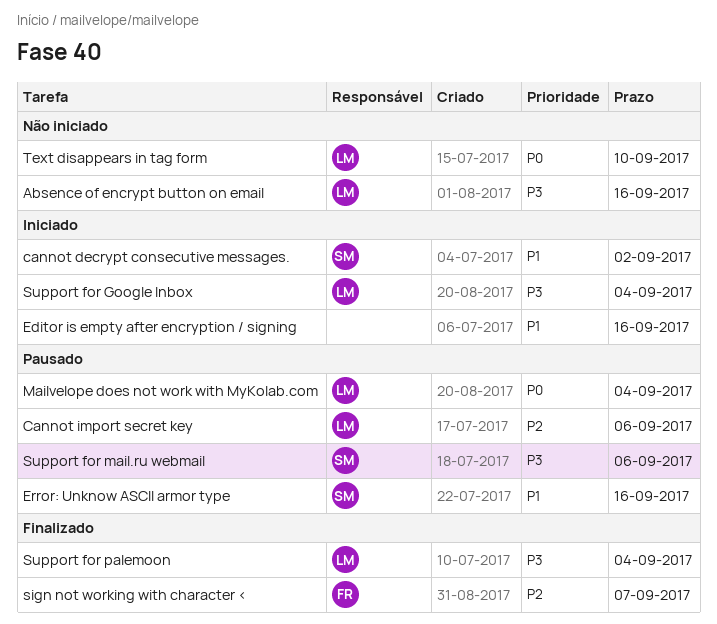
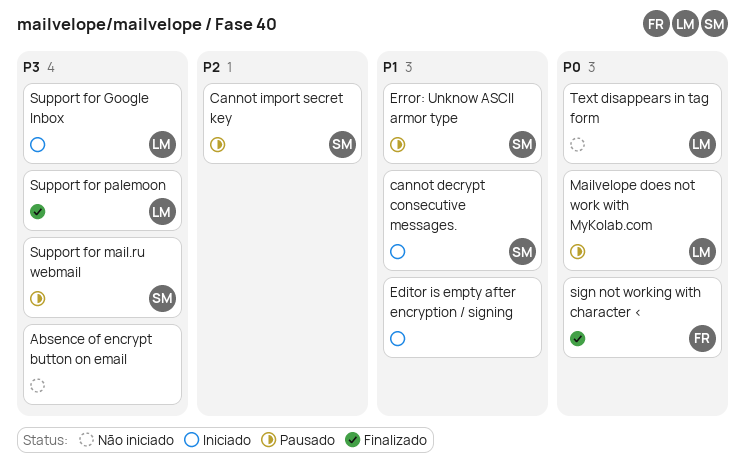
Absence of encrypt button on email, owner: LM -> none
Cannot import secret key, owner: LM -> SM
sign not working with character <, priority: P2 -> P0

